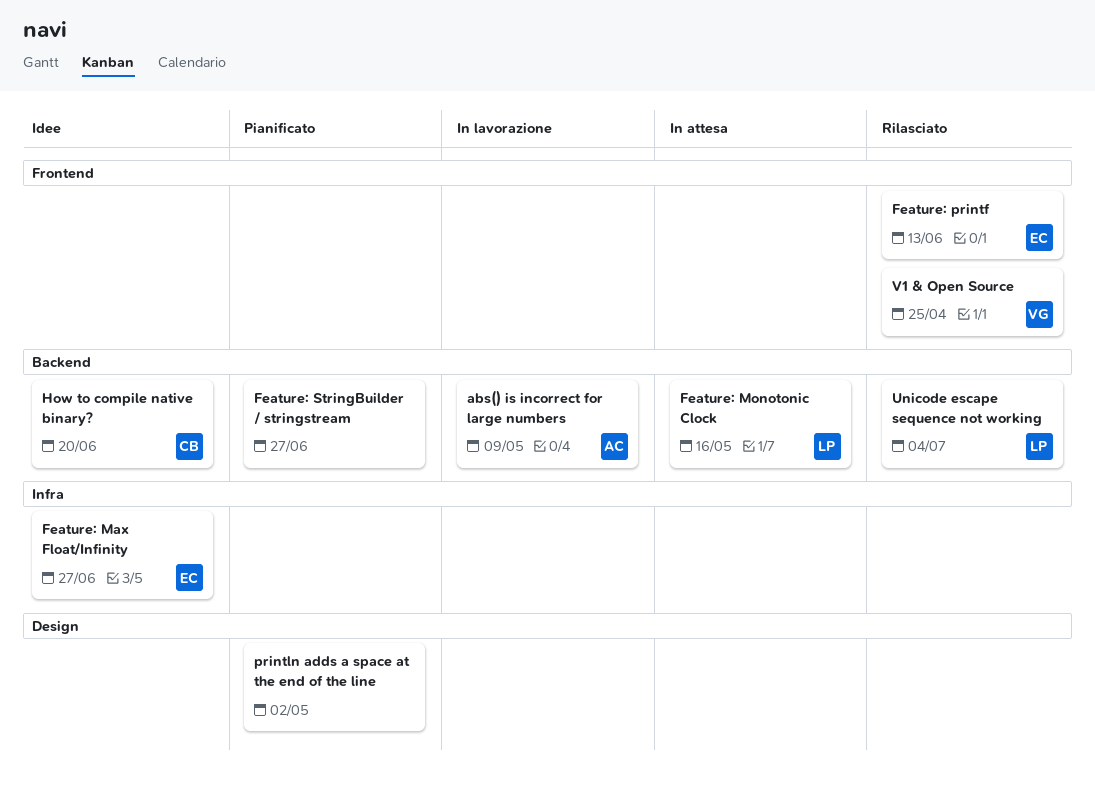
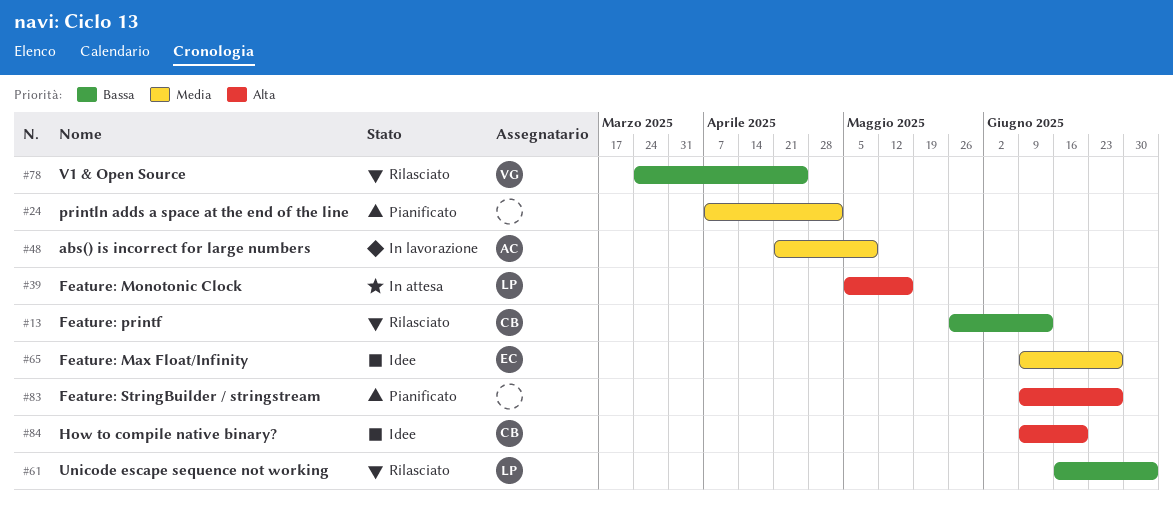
Feature: printf, owner: EC -> CB

